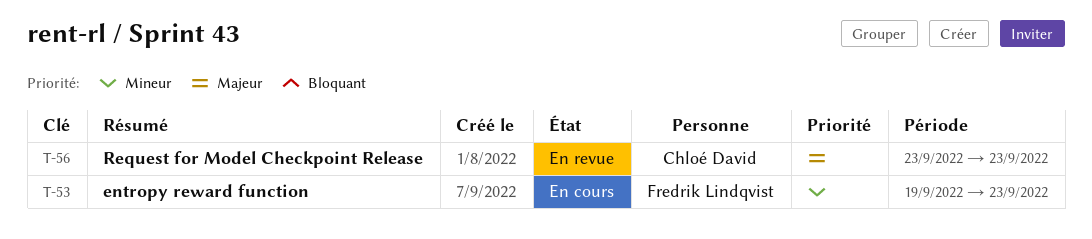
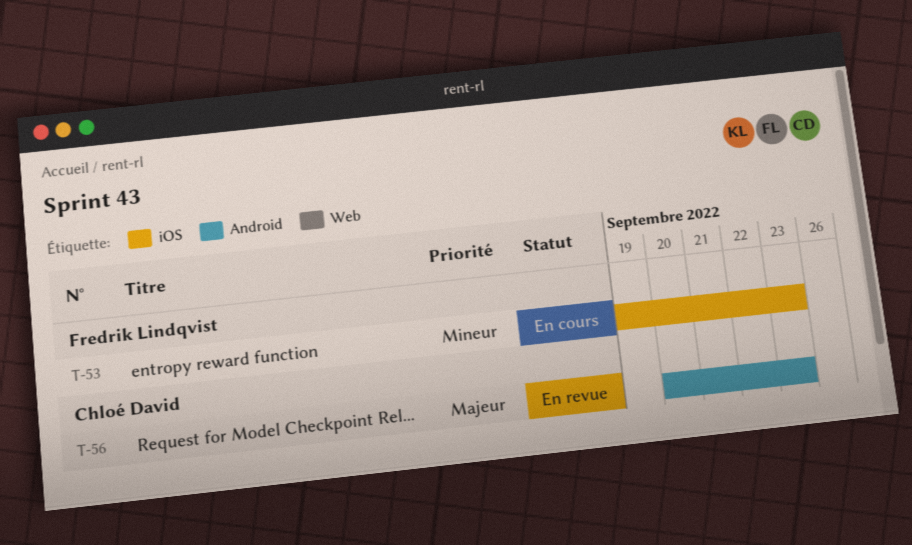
T-56, start: Sep 23 -> Sep 20

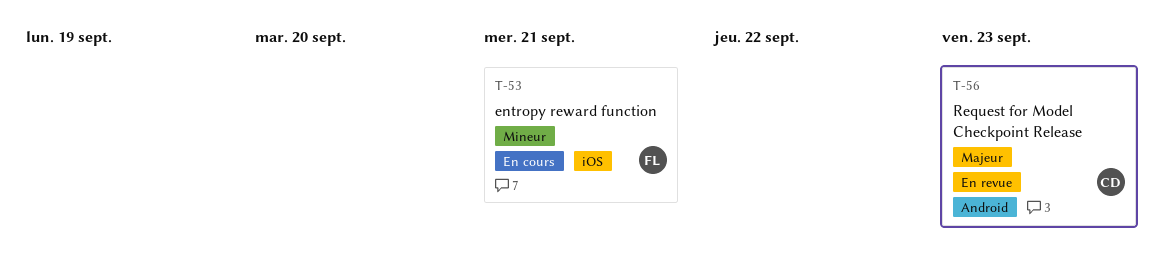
T-53, due: Sep 23 -> Sep 21

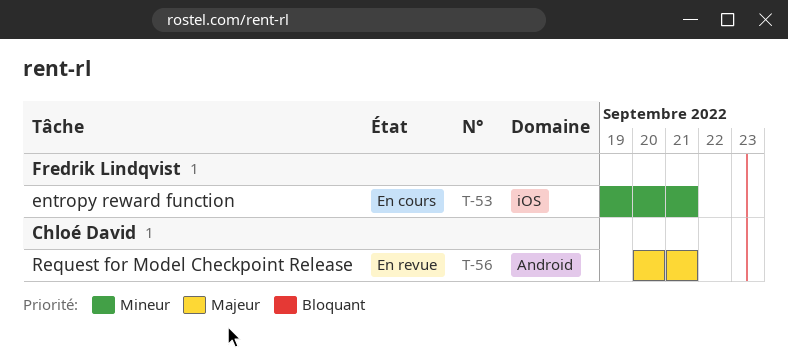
T-56, due: Sep 23 -> Sep 21

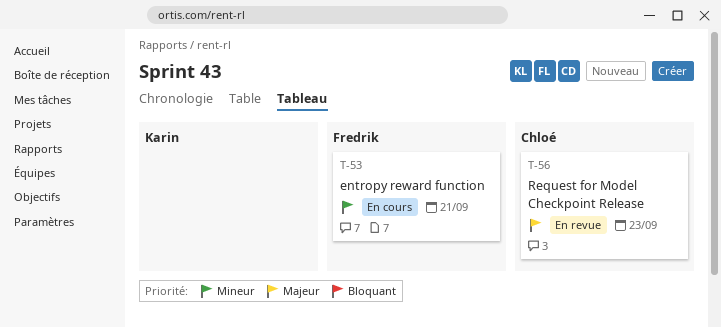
T-56, due: Sep 21 -> Sep 23

